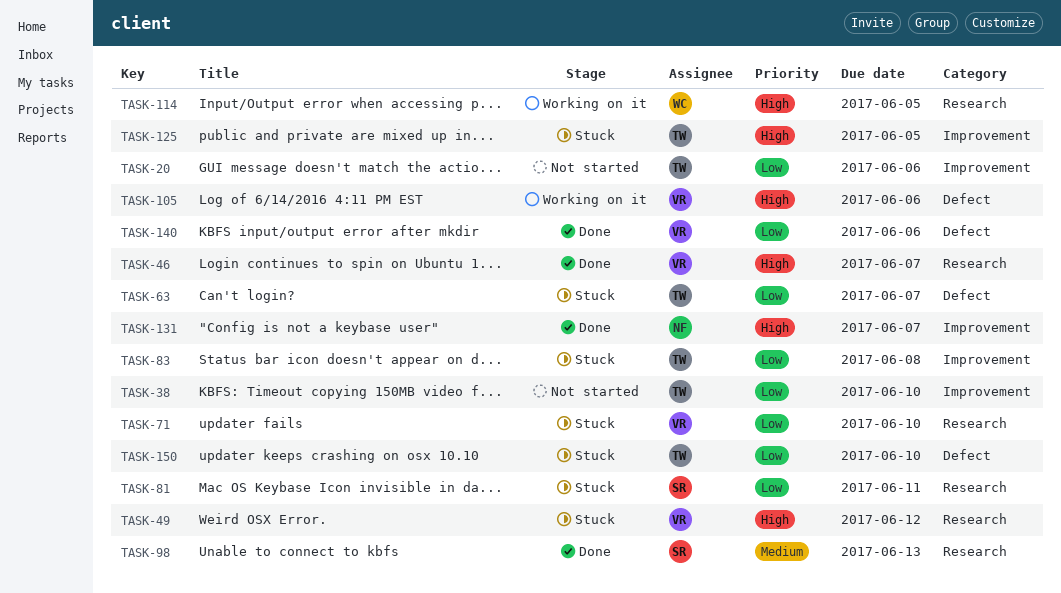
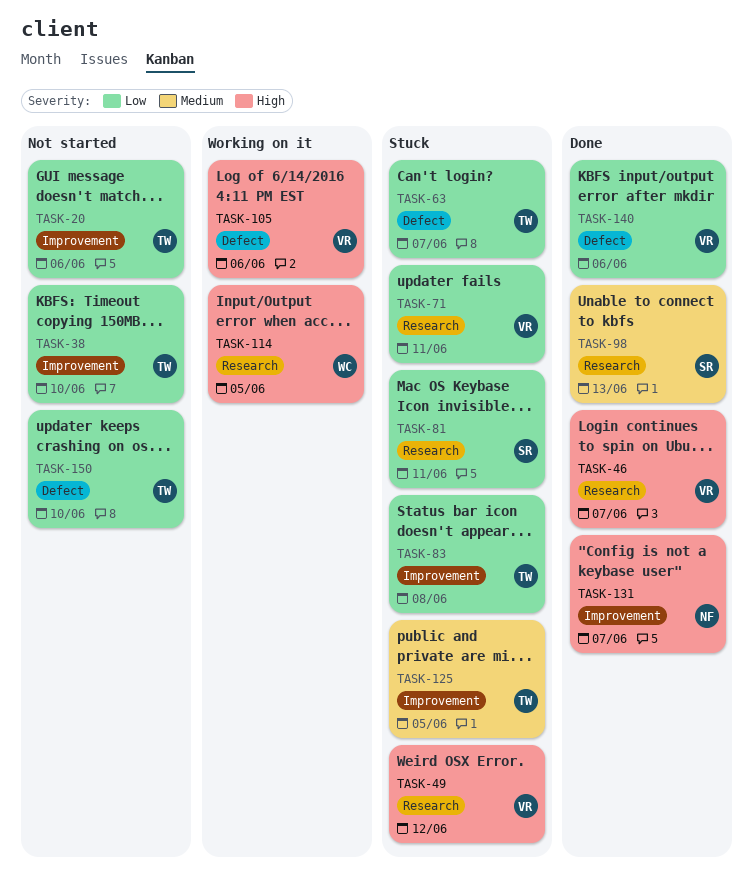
TASK-71, due: Jun 10 -> Jun 11
TASK-125, priority: High -> Medium
TASK-150, status: Stuck -> Not started

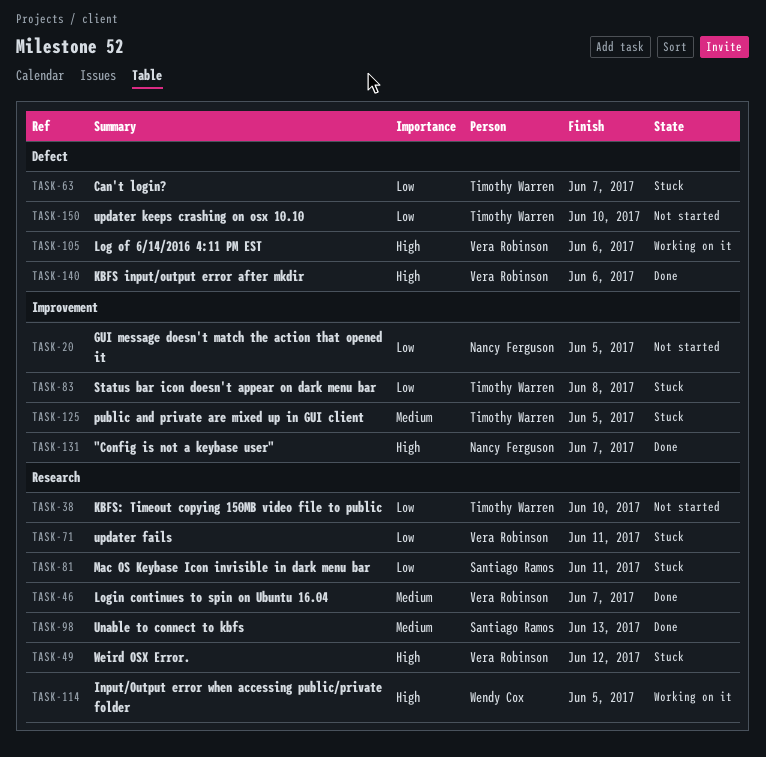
TASK-20, owner: Timothy Warren -> Nancy Ferguson
TASK-20, due: Jun 6 -> Jun 5
TASK-38, label: Improvement -> Research
TASK-46, priority: High -> Medium
TASK-140, priority: Low -> High

